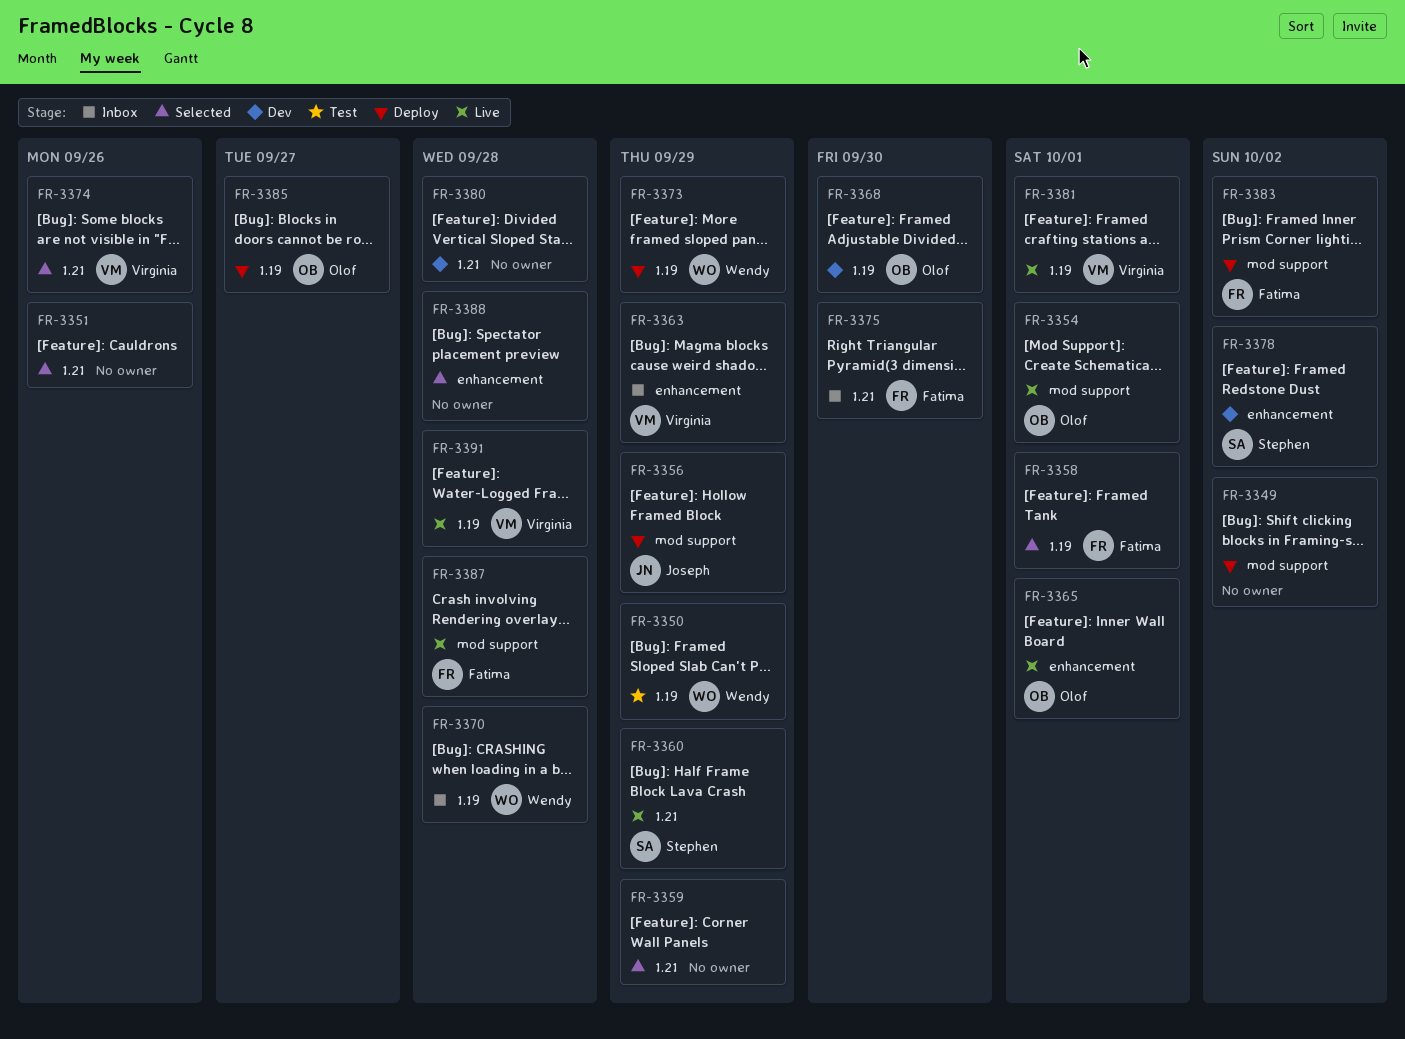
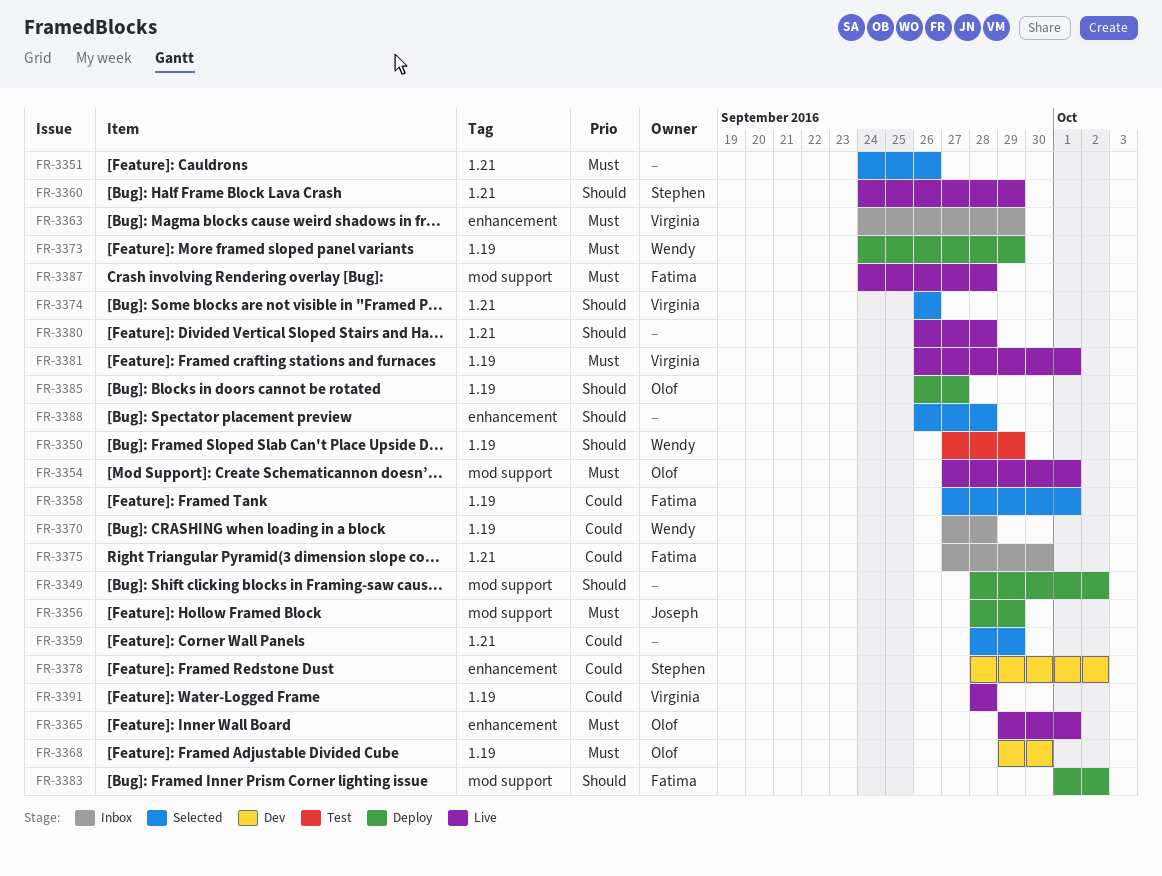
FR-3380, status: Dev -> Live

